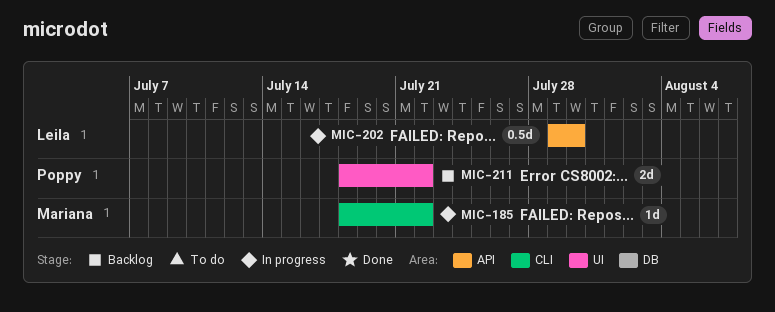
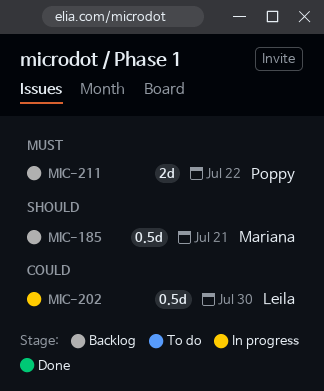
MIC-185, status: In progress -> Backlog
MIC-185, estimate: 1d -> 0.5d
MIC-185, due: Jul 22 -> Jul 21

